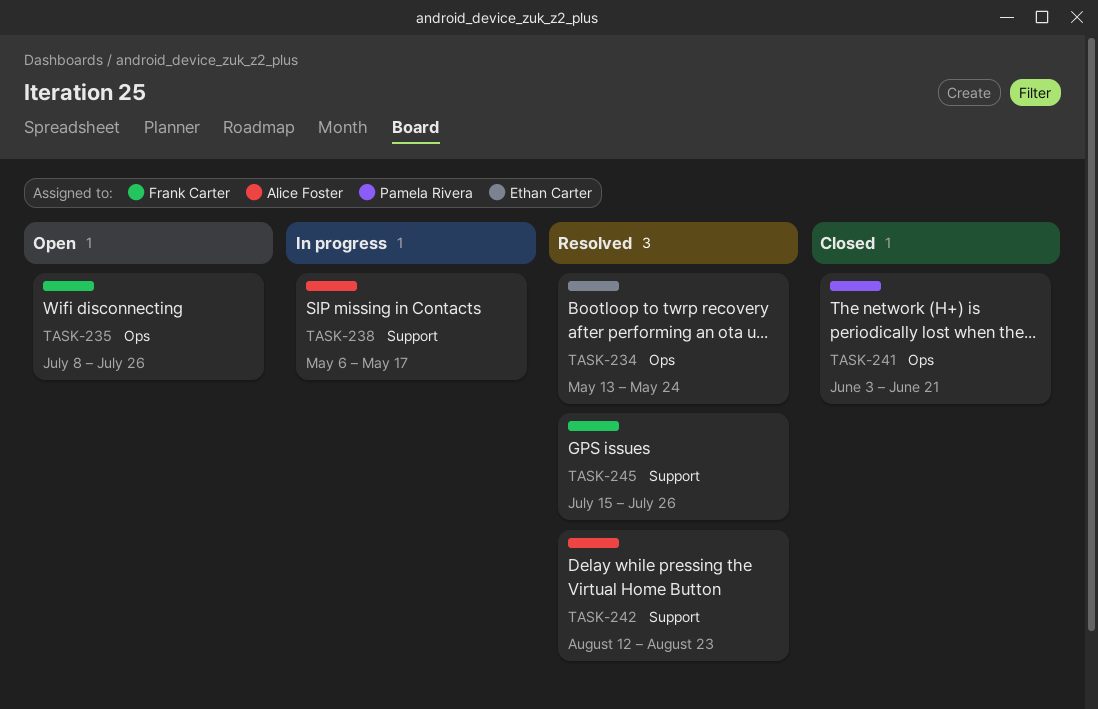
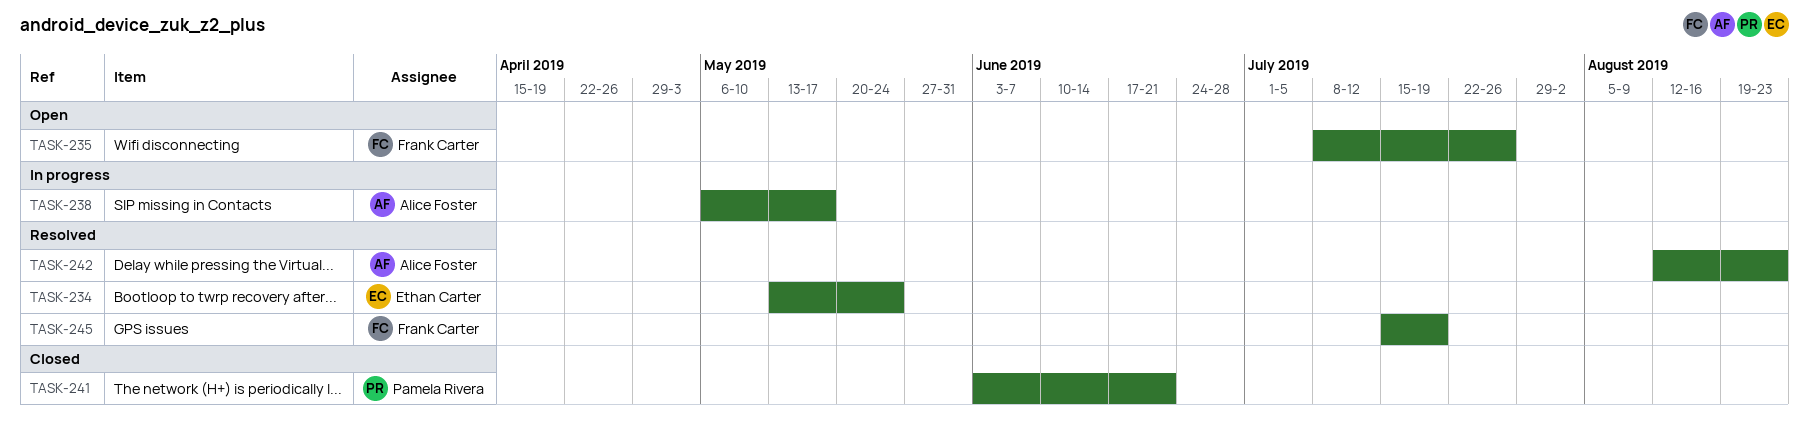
TASK-245, due: Jul 26 -> Jul 19

